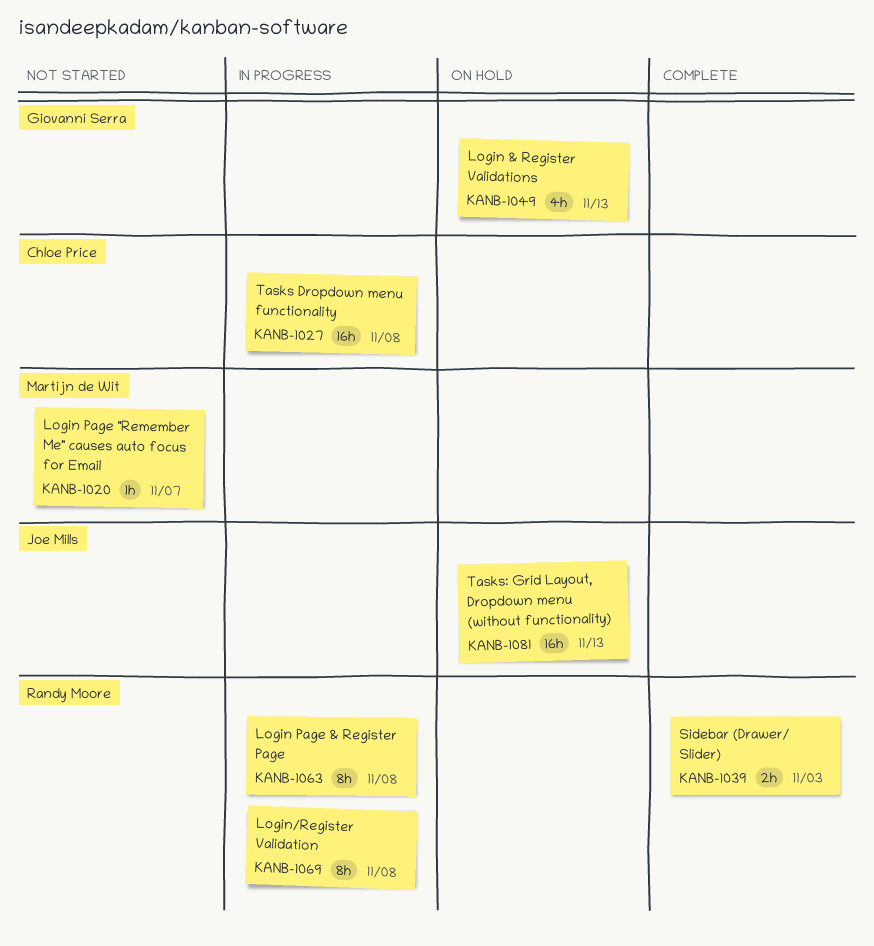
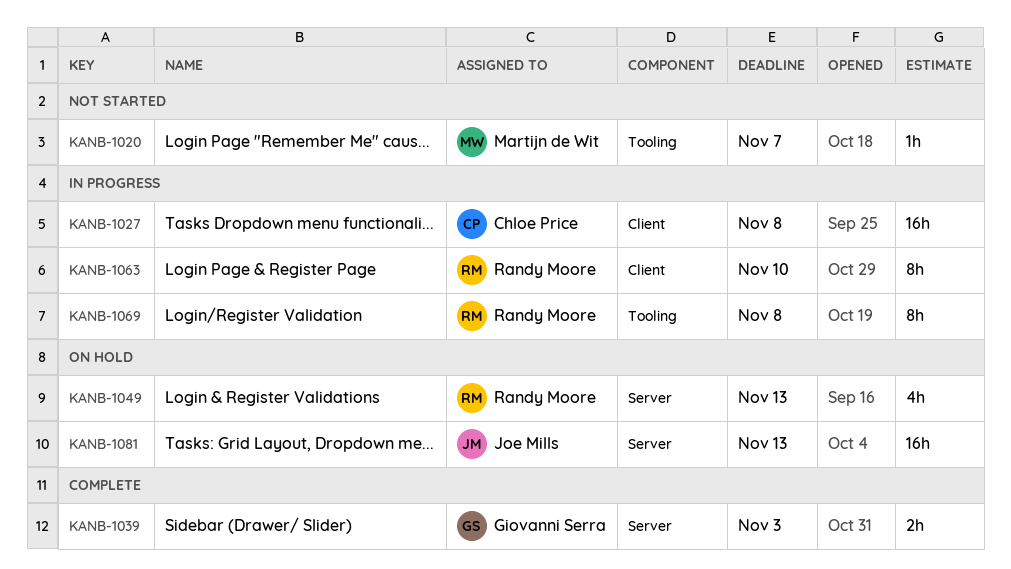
KANB-1039, owner: Randy Moore -> Giovanni Serra
KANB-1049, owner: Giovanni Serra -> Randy Moore
KANB-1063, due: Nov 8 -> Nov 10

